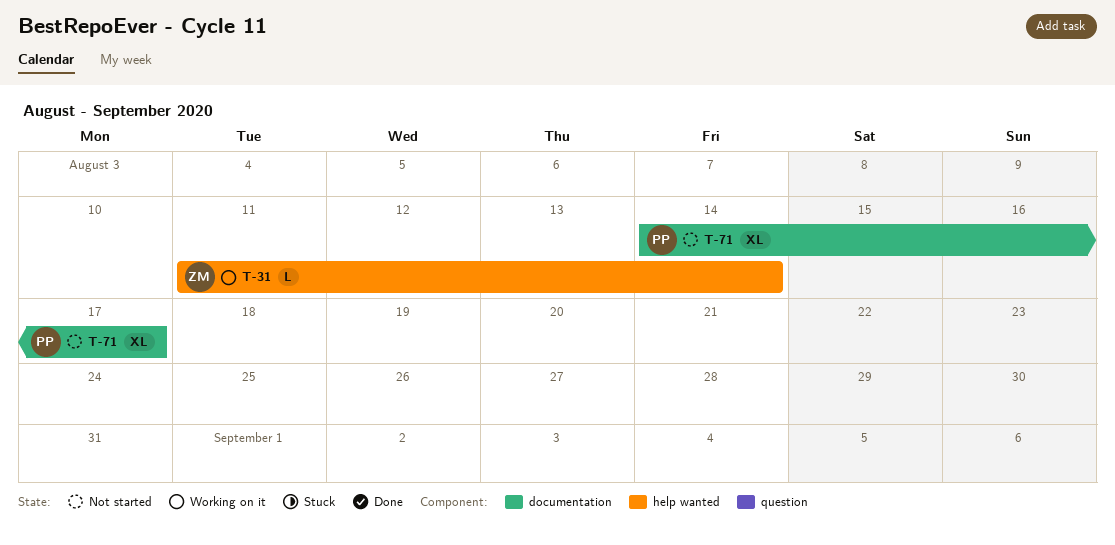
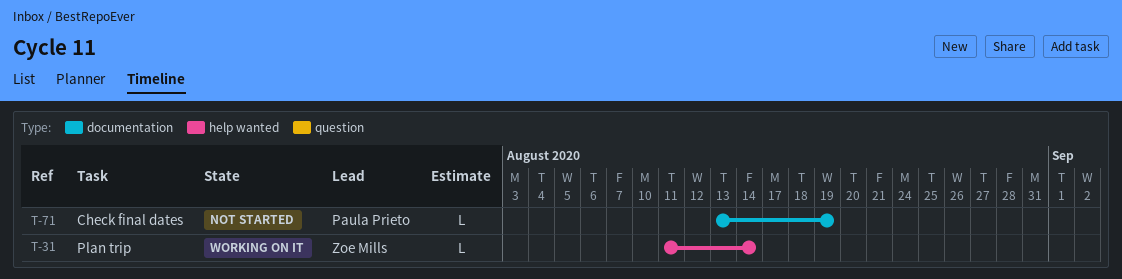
T-71, estimate: XL -> L
T-71, start: Aug 14 -> Aug 13
T-71, due: Aug 17 -> Aug 19

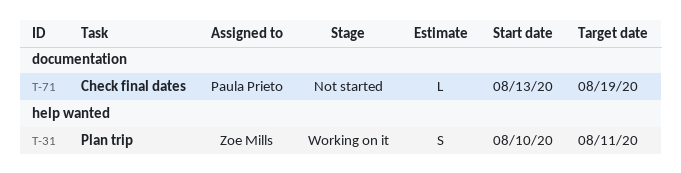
T-31, estimate: L -> S
T-31, start: Aug 11 -> Aug 10
T-31, due: Aug 14 -> Aug 11

